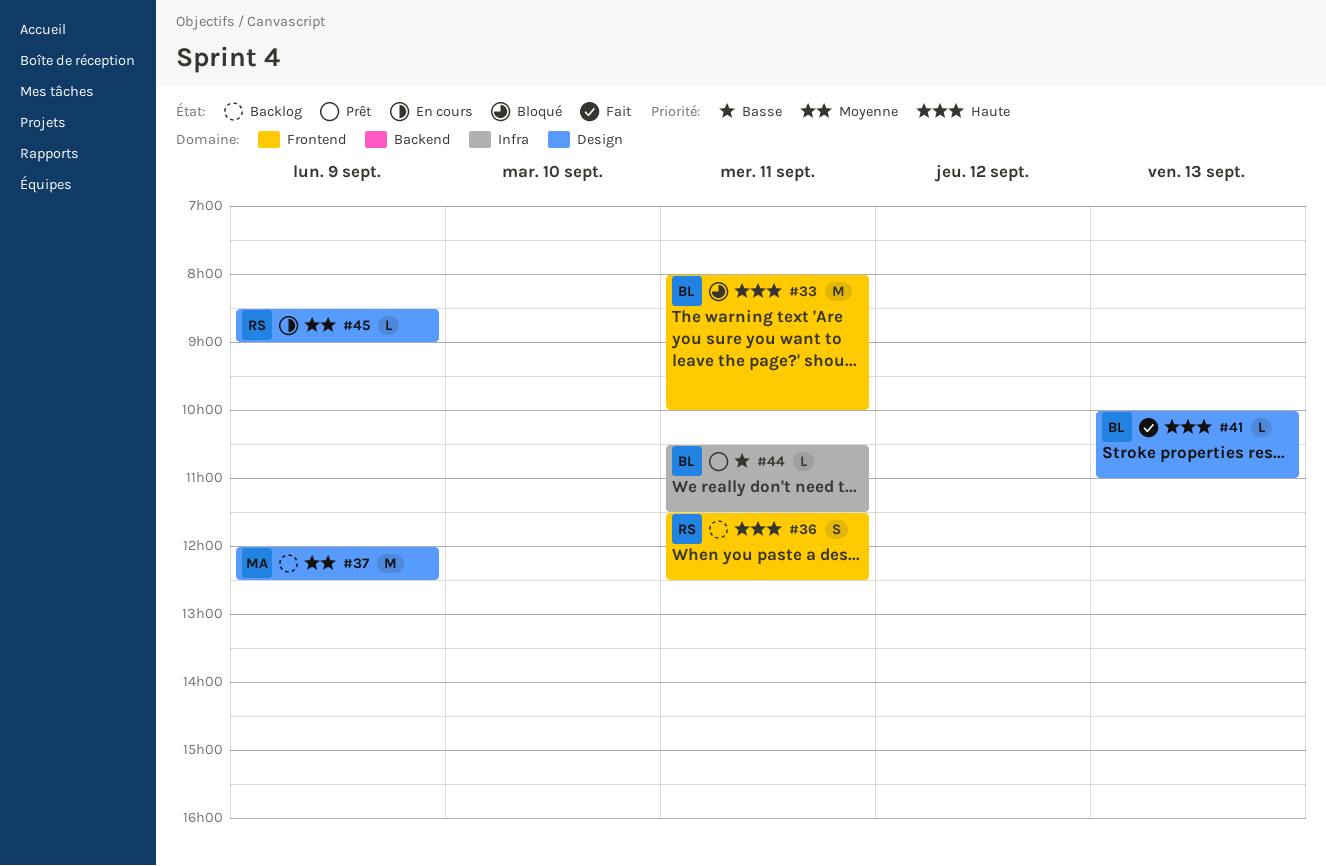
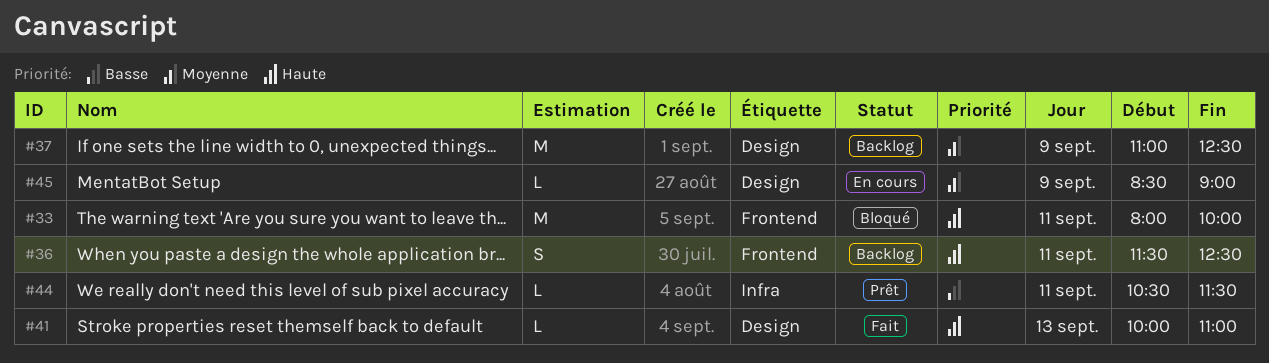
#37, begins: 12:00 -> 11:00

